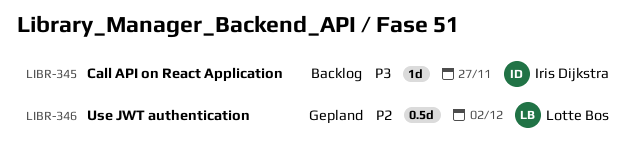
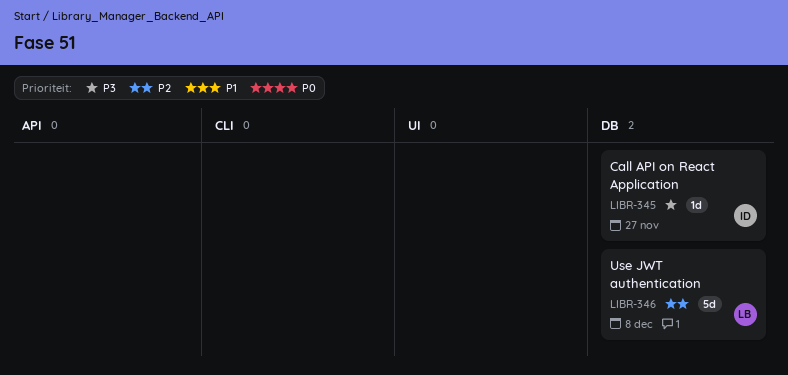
LIBR-346, estimate: 0.5d -> 5d
LIBR-346, due: Dec 2 -> Dec 8

